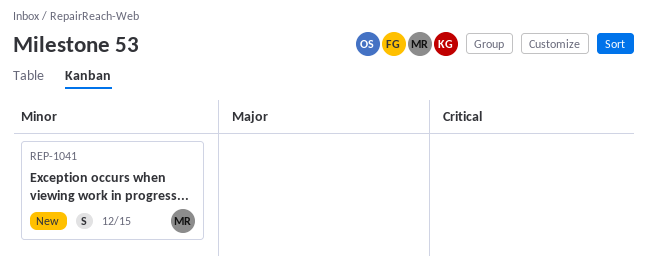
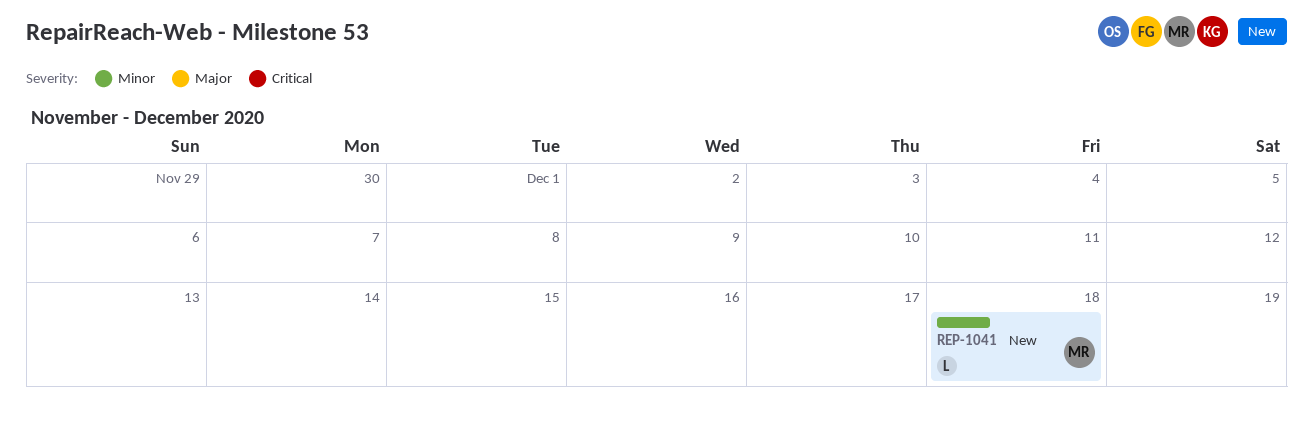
REP-1041, estimate: S -> L
REP-1041, due: Dec 15 -> Dec 18

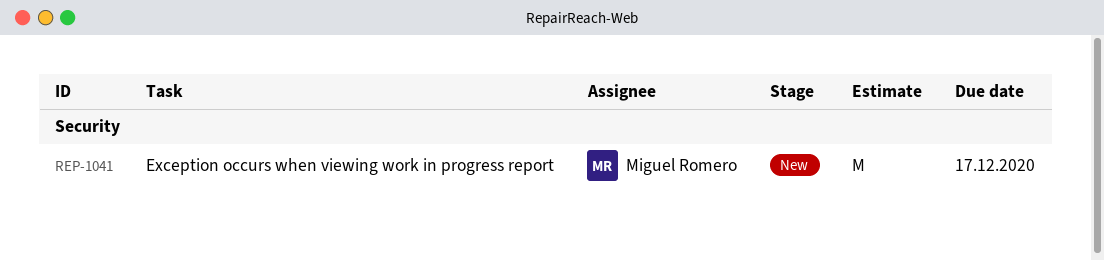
REP-1041, estimate: L -> M
REP-1041, due: Dec 18 -> Dec 17

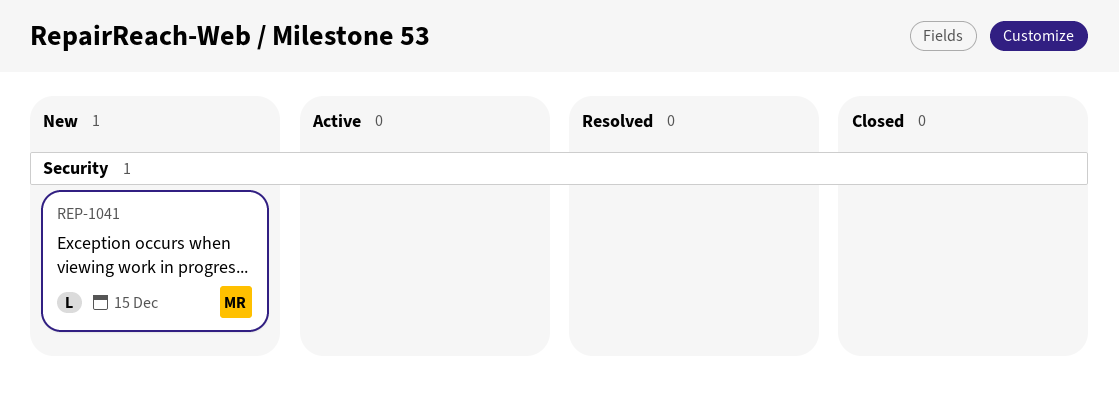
REP-1041, estimate: M -> L
REP-1041, due: Dec 17 -> Dec 15

